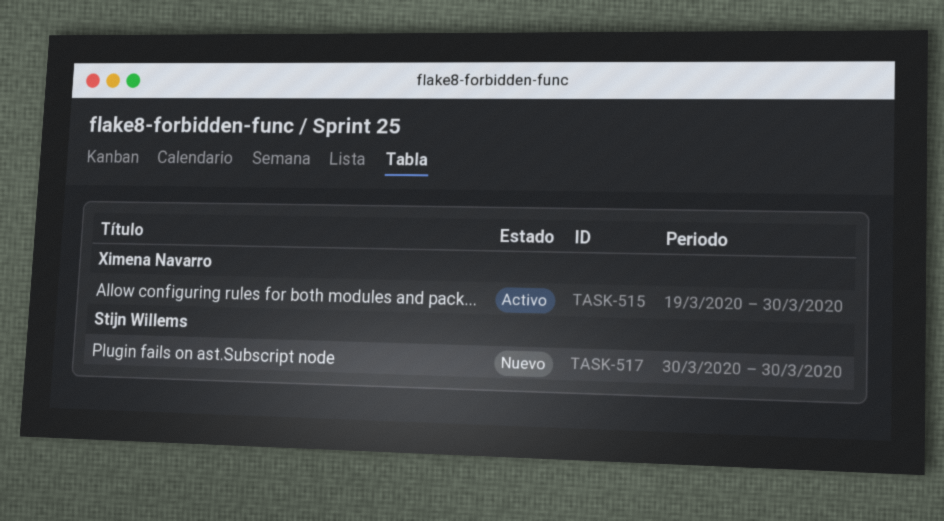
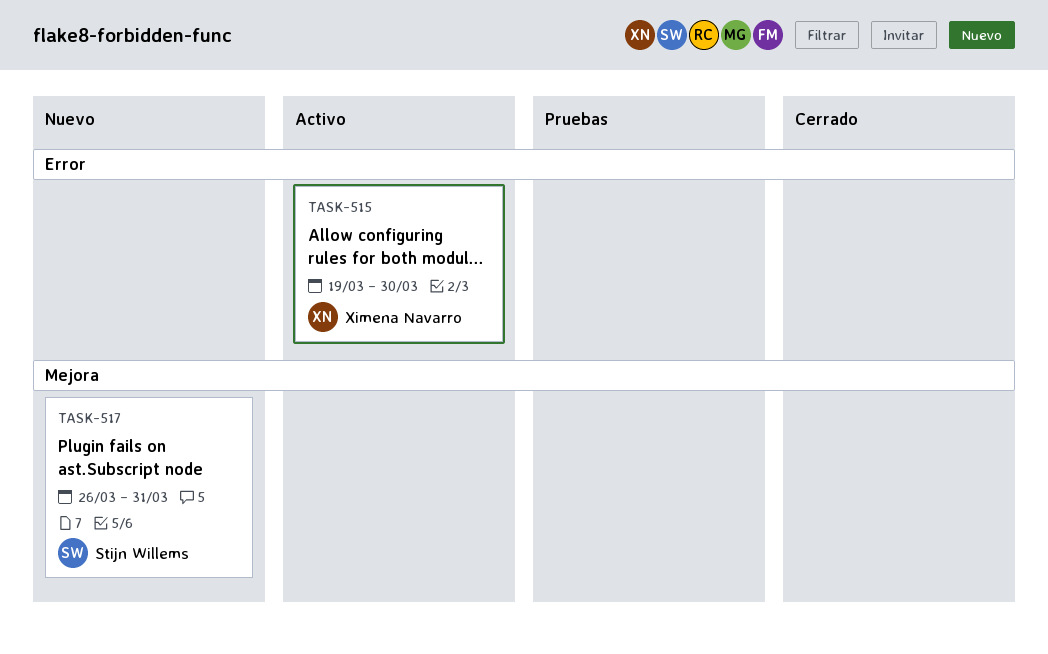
TASK-517, start: Mar 30 -> Mar 26
TASK-517, due: Mar 30 -> Mar 31

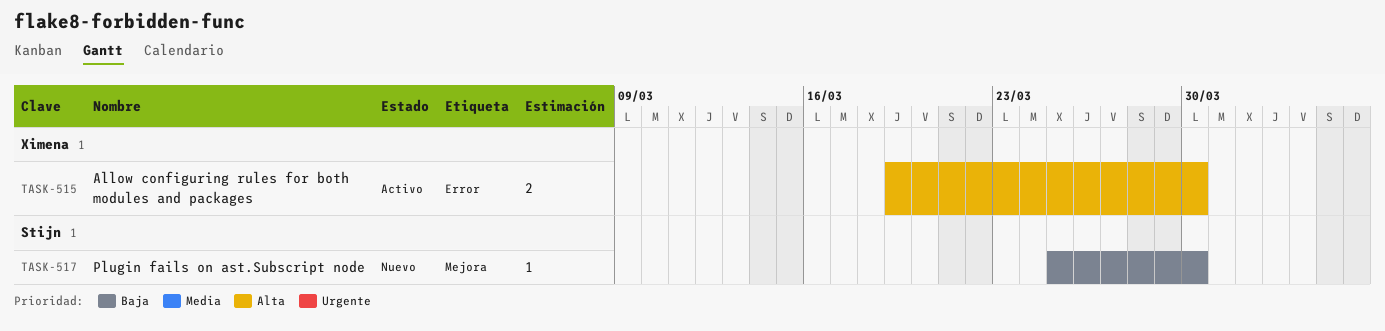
TASK-517, start: Mar 26 -> Mar 25
TASK-517, due: Mar 31 -> Mar 30

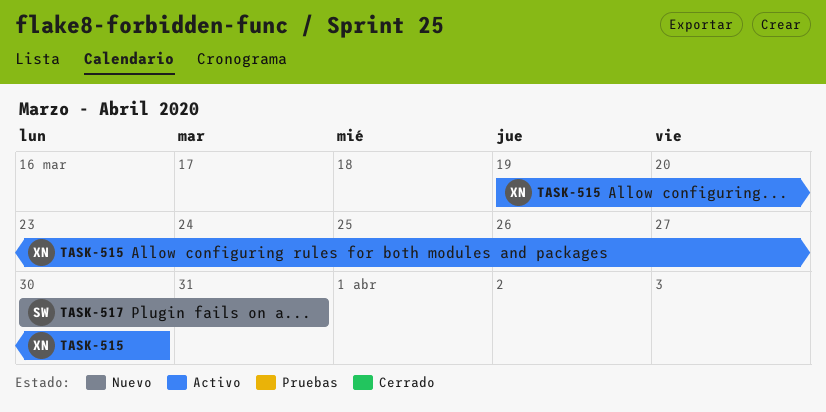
TASK-517, start: Mar 25 -> Mar 30
TASK-517, due: Mar 30 -> Mar 31

